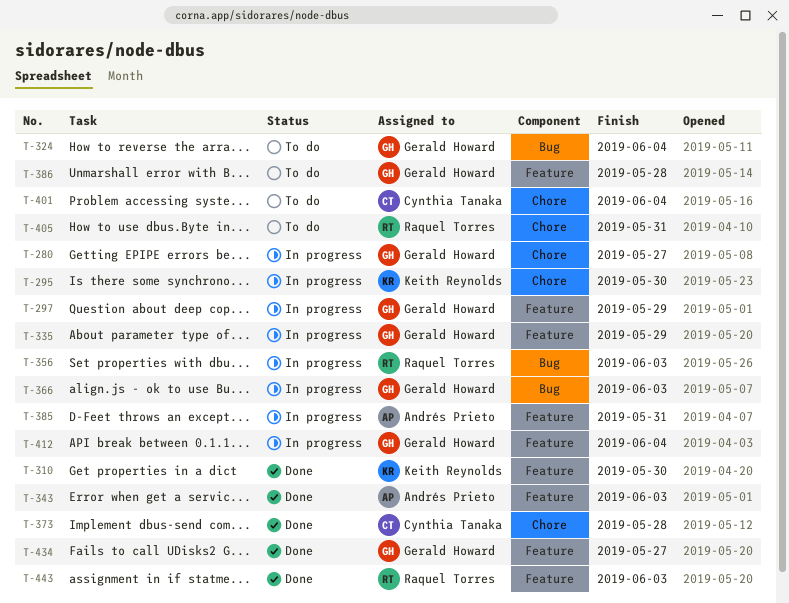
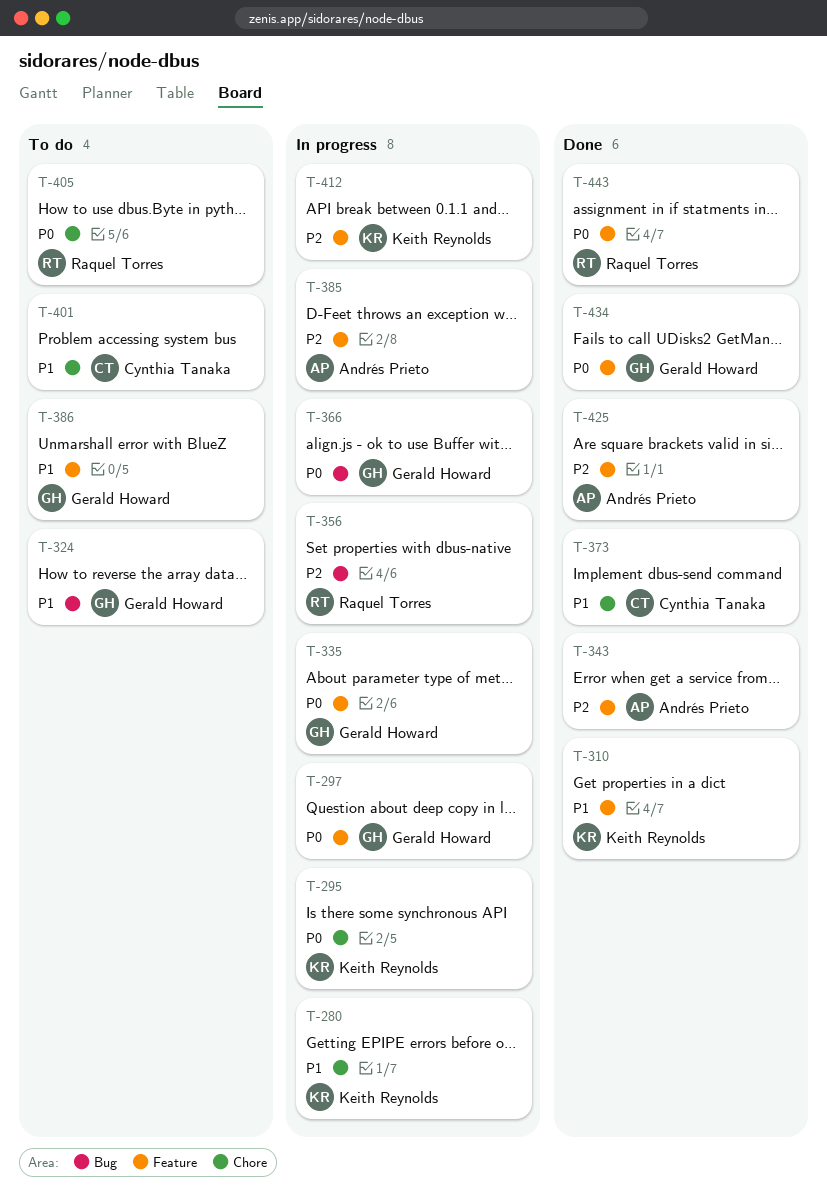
T-280, owner: Gerald Howard -> Keith Reynolds
T-412, owner: Gerald Howard -> Keith Reynolds
T-425: none -> present

